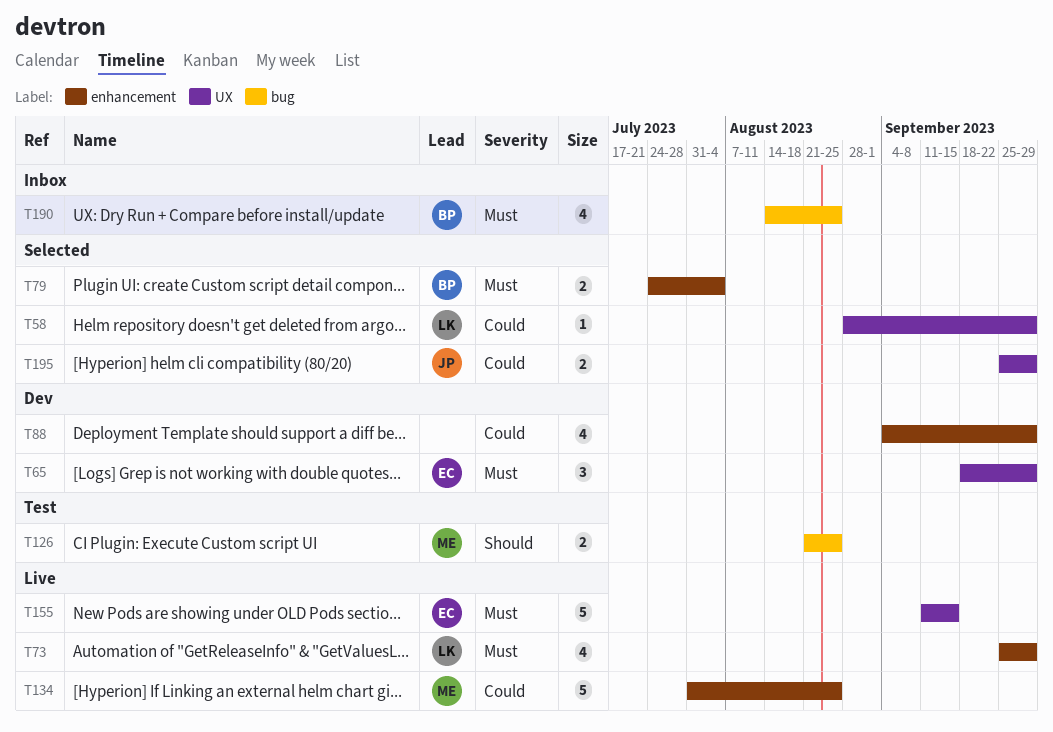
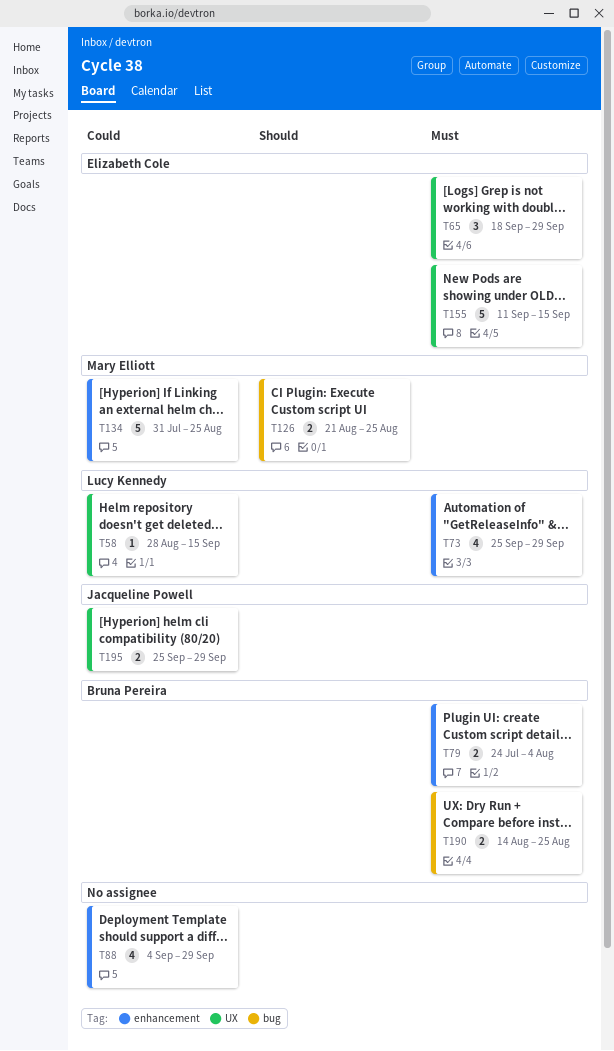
T58, due: Sep 29 -> Sep 15
T190, estimate: 4 -> 2

